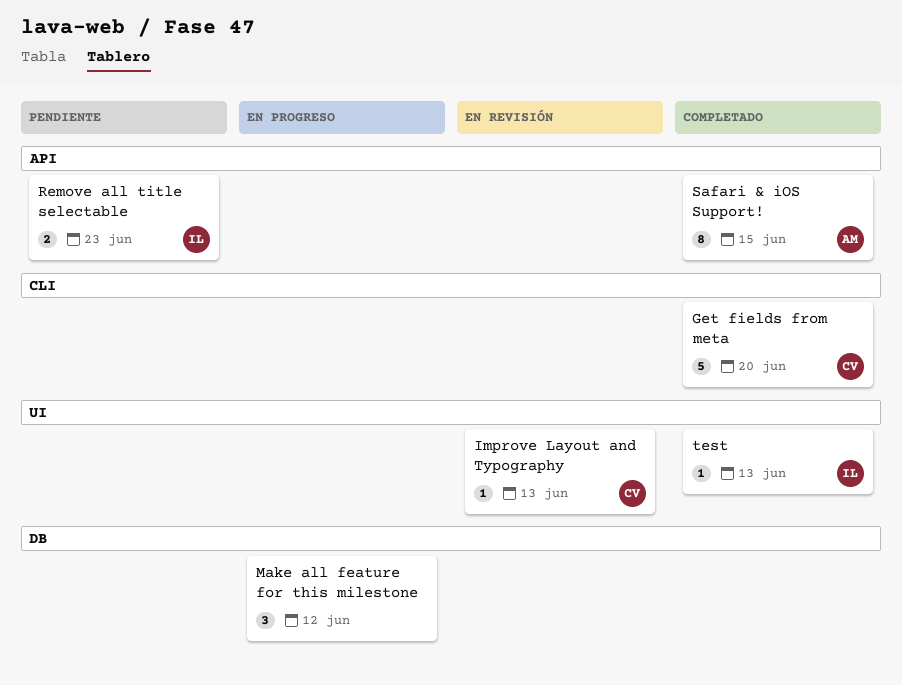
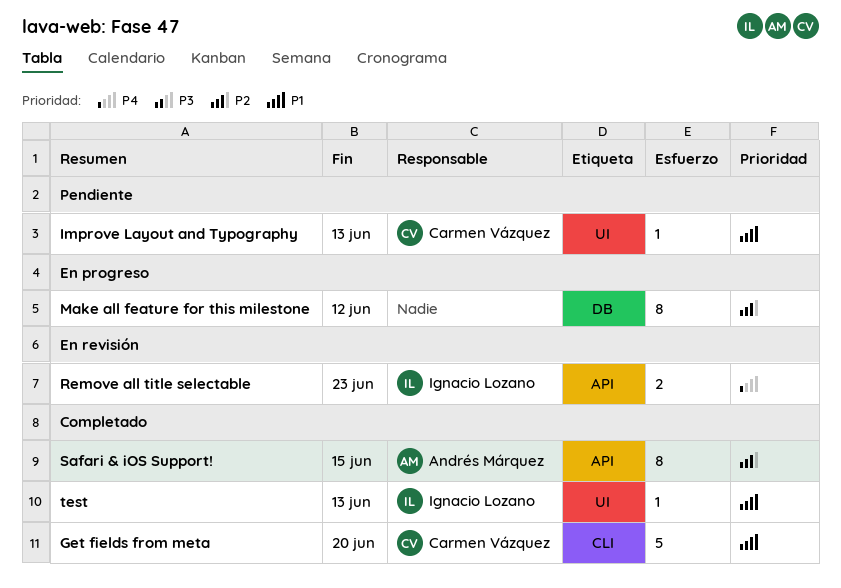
Improve Layout and Typography, status: En revisión -> Pendiente
Make all feature for this milestone, estimate: 3 -> 8
Remove all title selectable, status: Pendiente -> En revisión

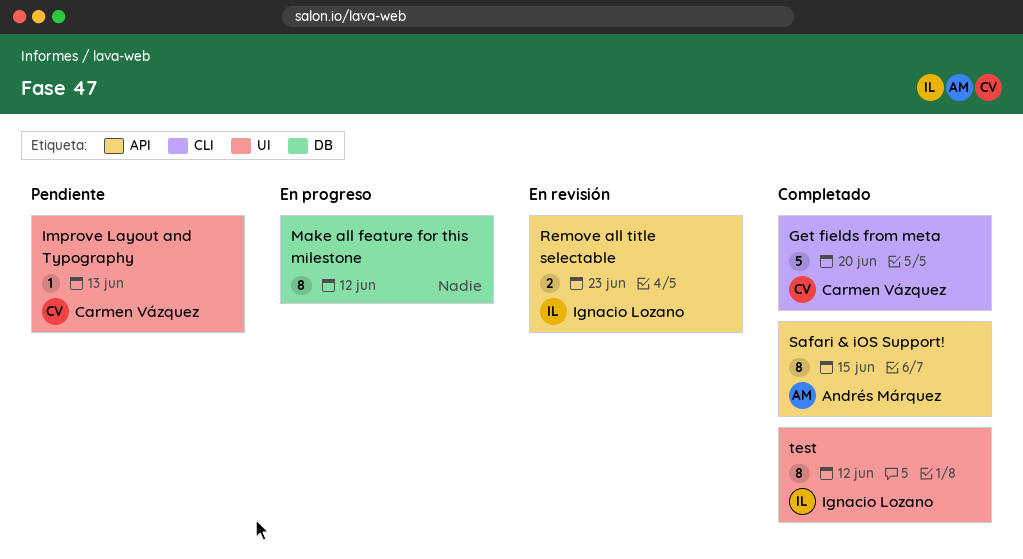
test, estimate: 1 -> 8
test, due: Jun 13 -> Jun 12

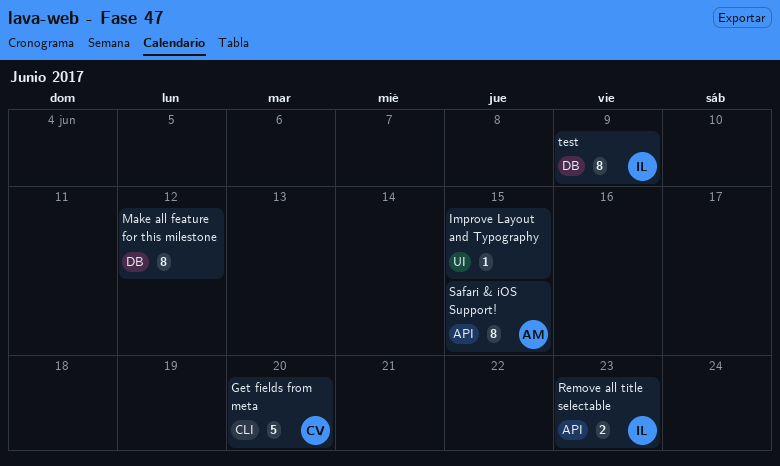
Improve Layout and Typography, owner: Carmen Vázquez -> none
Improve Layout and Typography, due: Jun 13 -> Jun 15
test, label: UI -> DB
test, due: Jun 12 -> Jun 9

